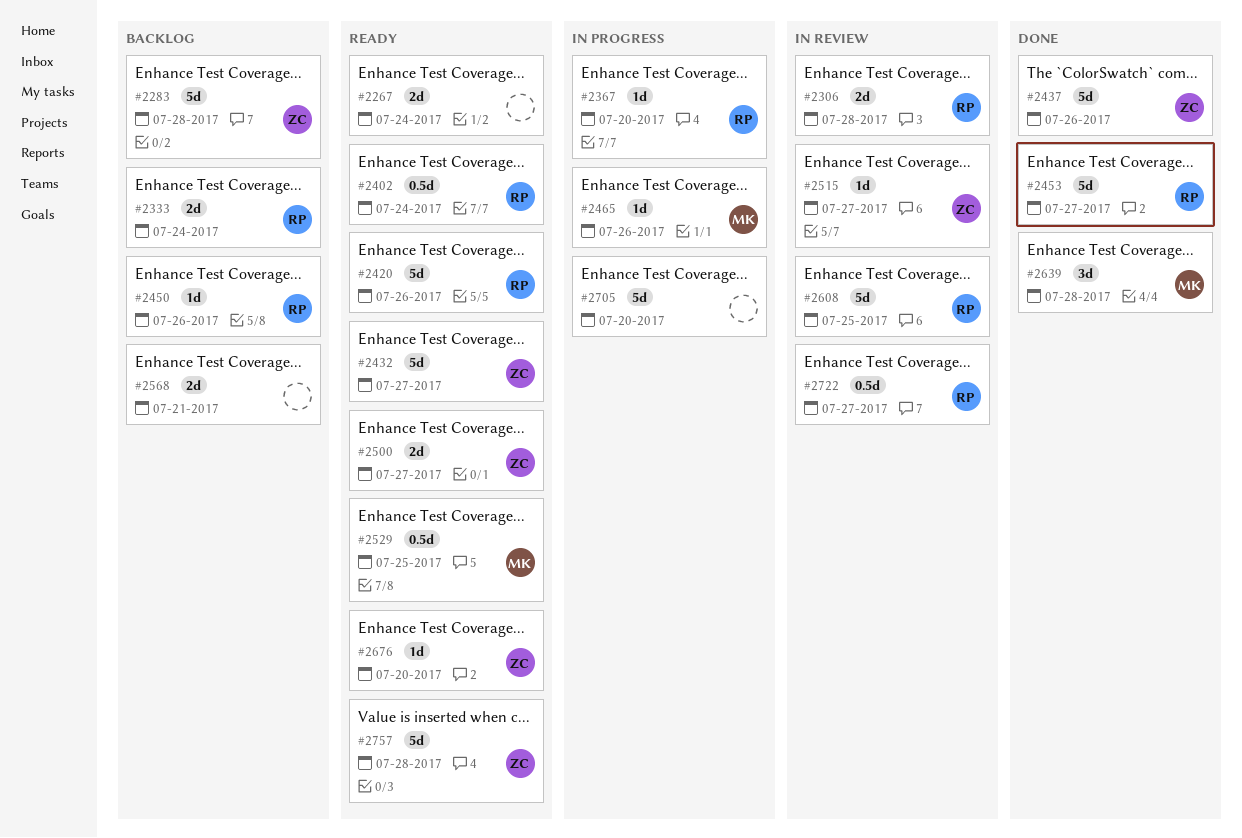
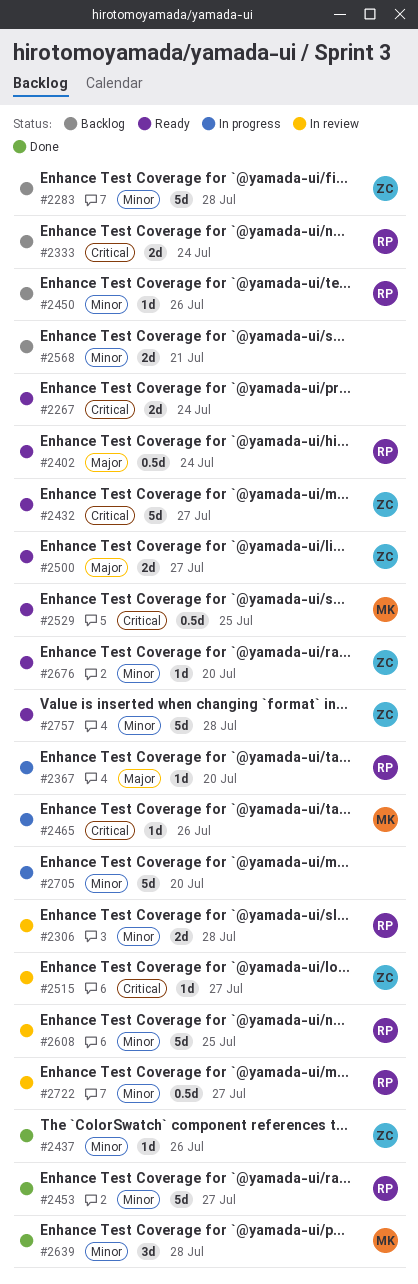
#2420: present -> none
#2437, estimate: 5d -> 1d

